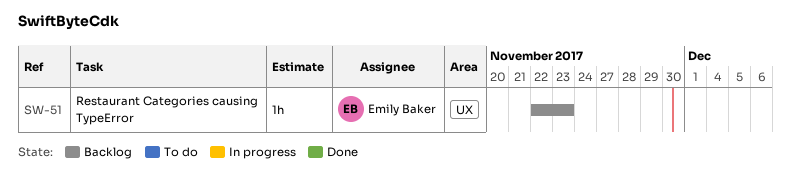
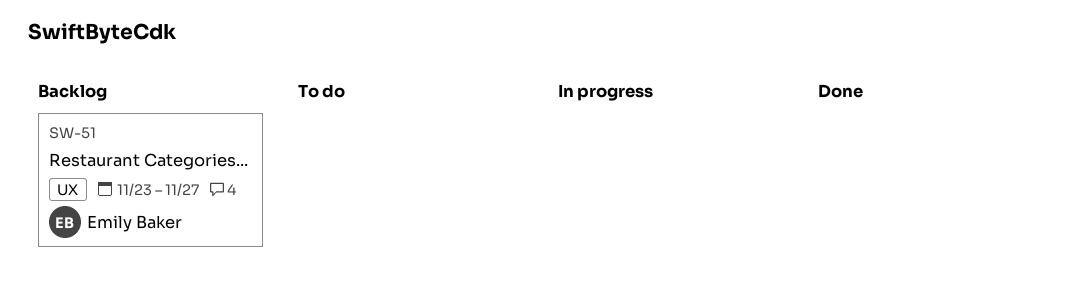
SW-51, start: Nov 22 -> Nov 23
SW-51, due: Nov 23 -> Nov 27

